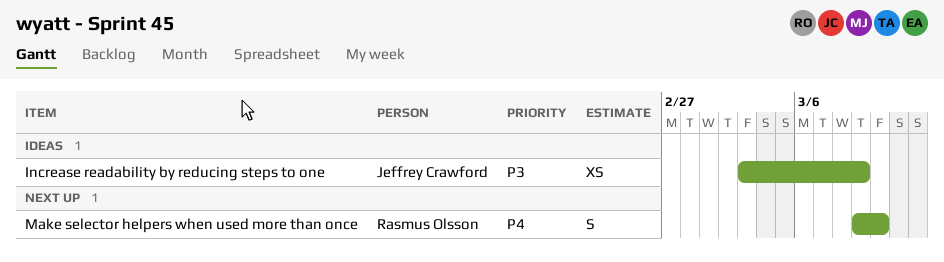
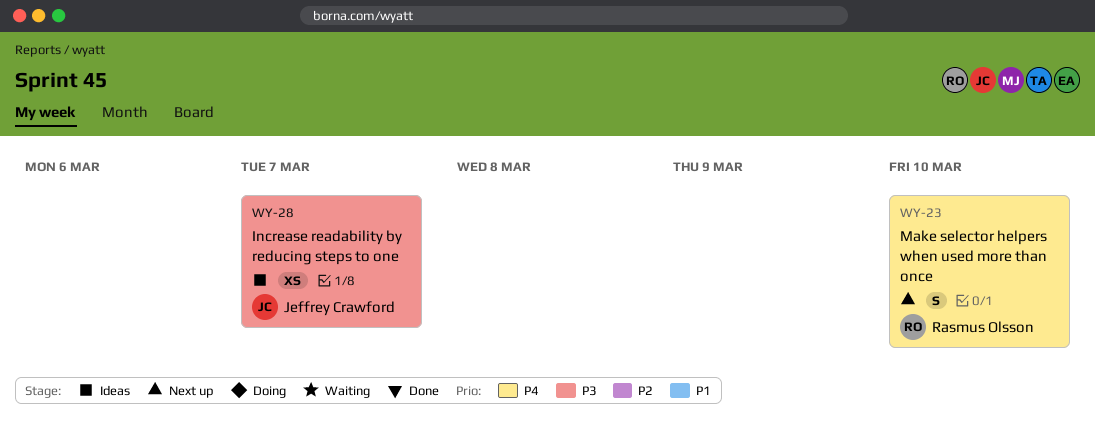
Increase readability by reducing steps to one, due: Mar 9 -> Mar 7

